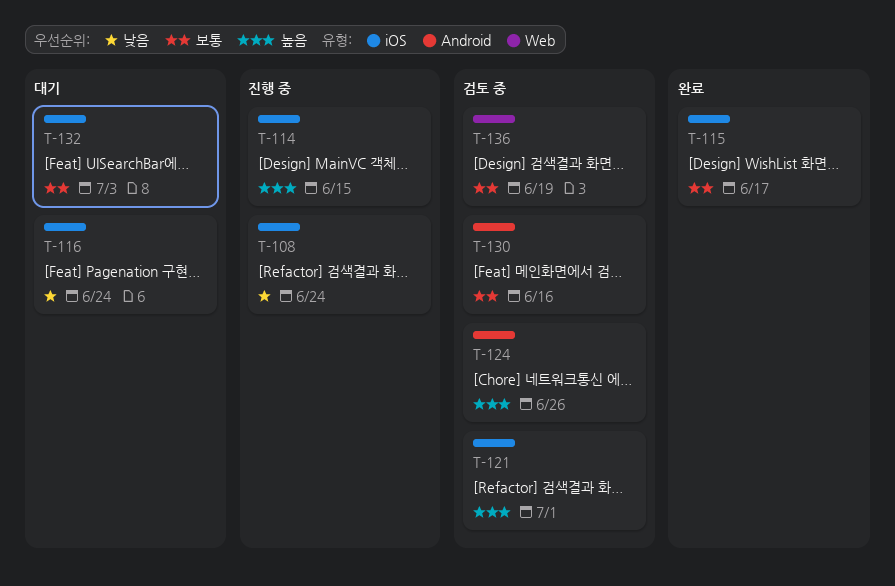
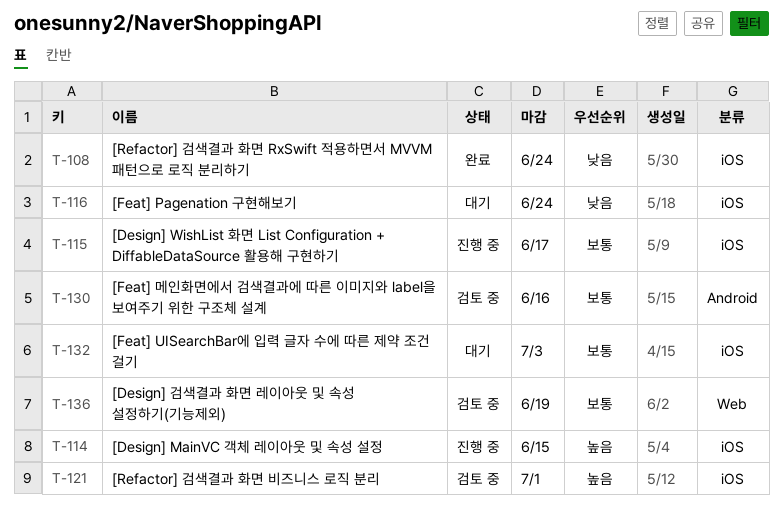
T-108, status: 진행 중 -> 완료
T-115, status: 완료 -> 진행 중
T-124: present -> none

